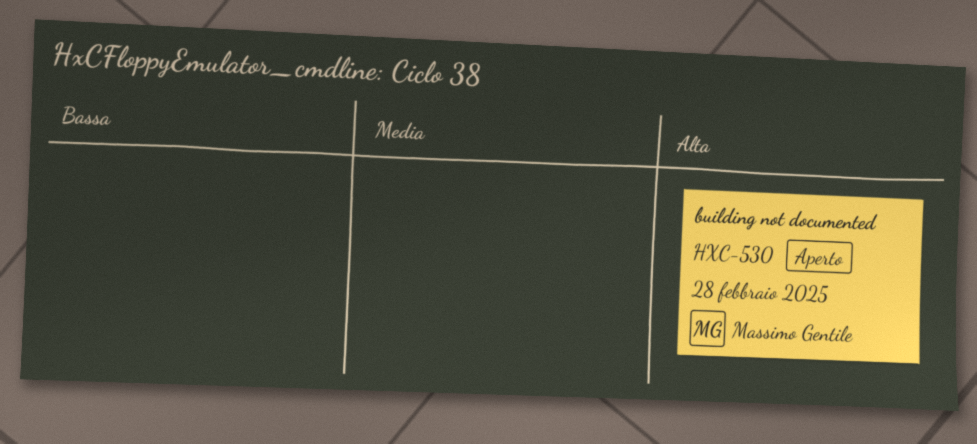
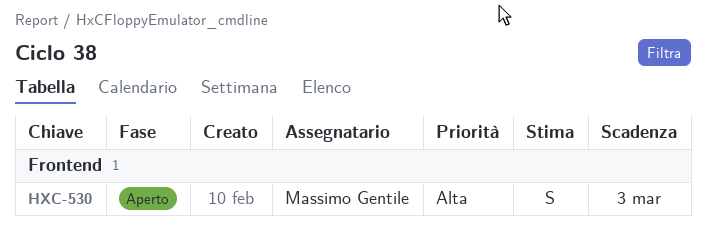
HXC-530, due: Feb 28 -> Mar 3

